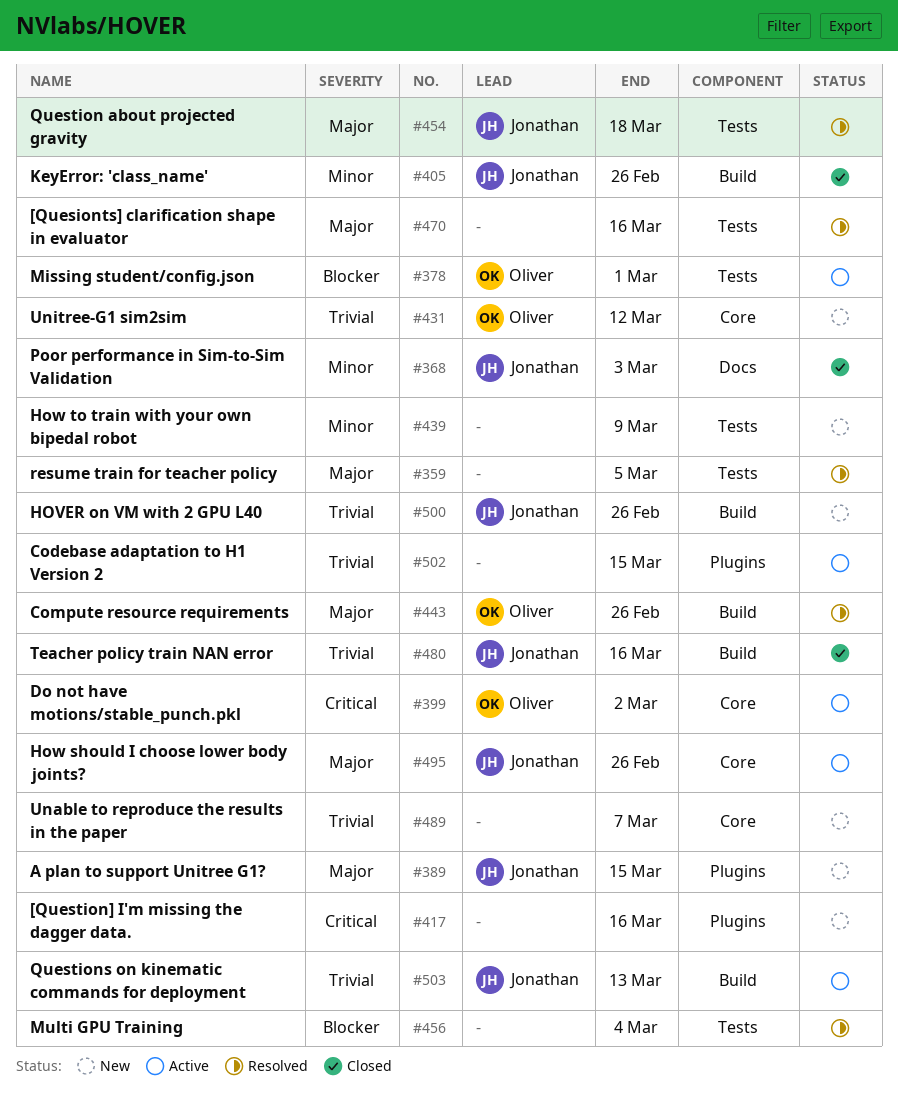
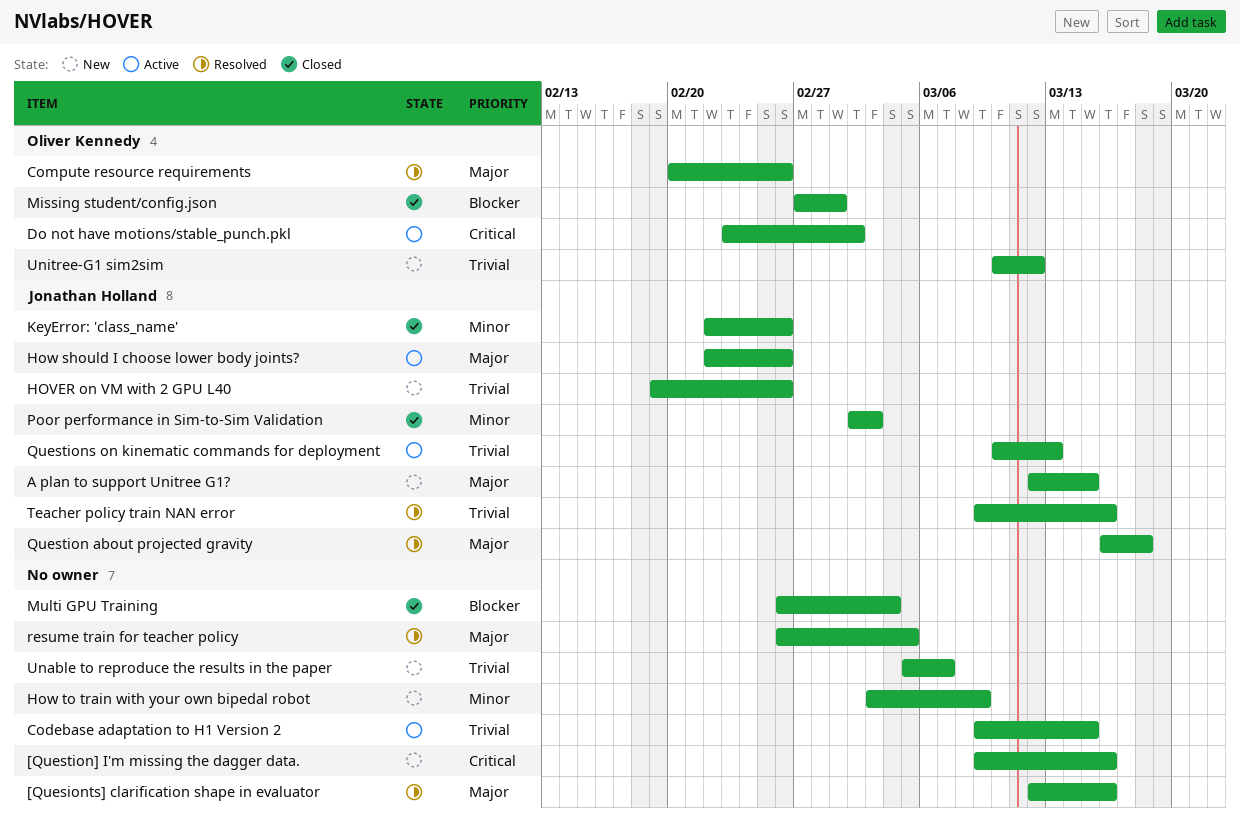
Missing student/config.json, status: Active -> Closed
Multi GPU Training, status: Resolved -> Closed
Teacher policy train NAN error, status: Closed -> Resolved

